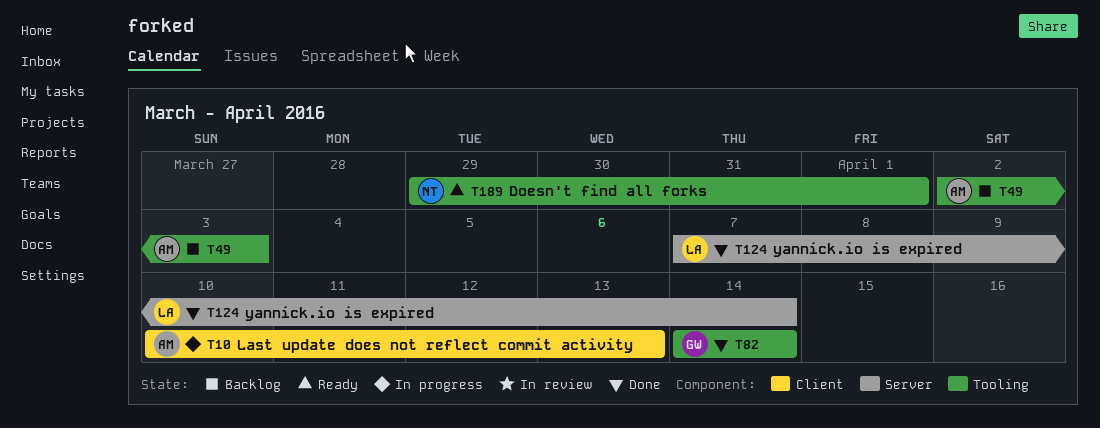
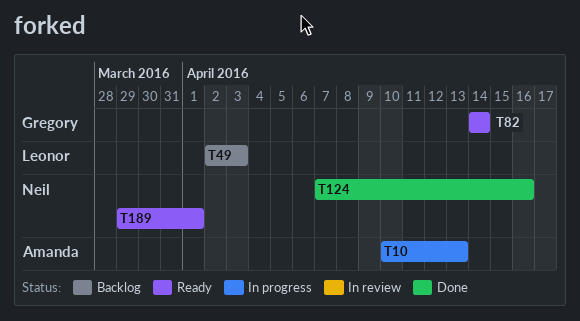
T49, owner: Amanda -> Leonor
T82, status: Done -> Ready
T124, owner: Leonor -> Neil
T124, due: Apr 14 -> Apr 16

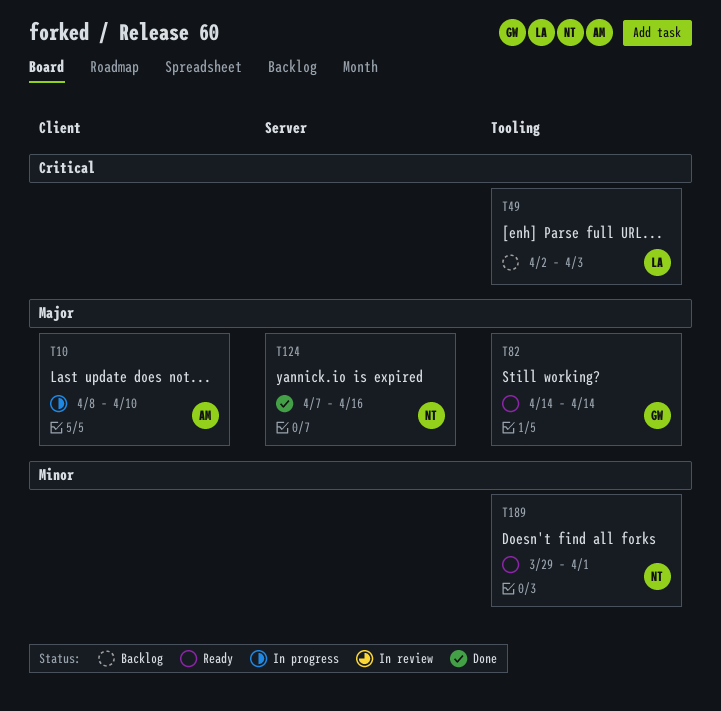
T10, start: Apr 10 -> Apr 8
T10, due: Apr 13 -> Apr 10

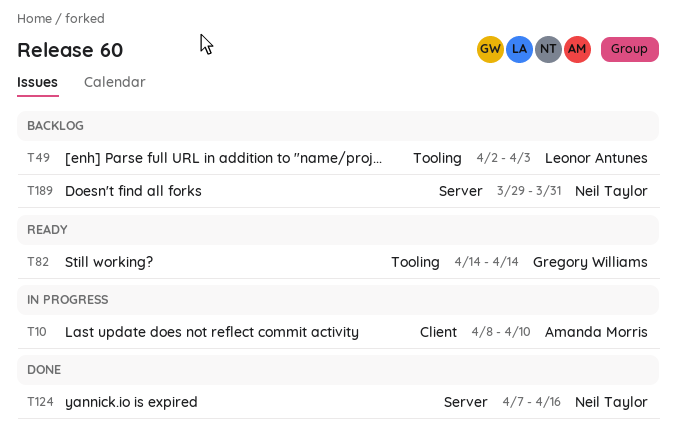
T189, status: Ready -> Backlog
T189, label: Tooling -> Server
T189, due: Apr 1 -> Mar 31

